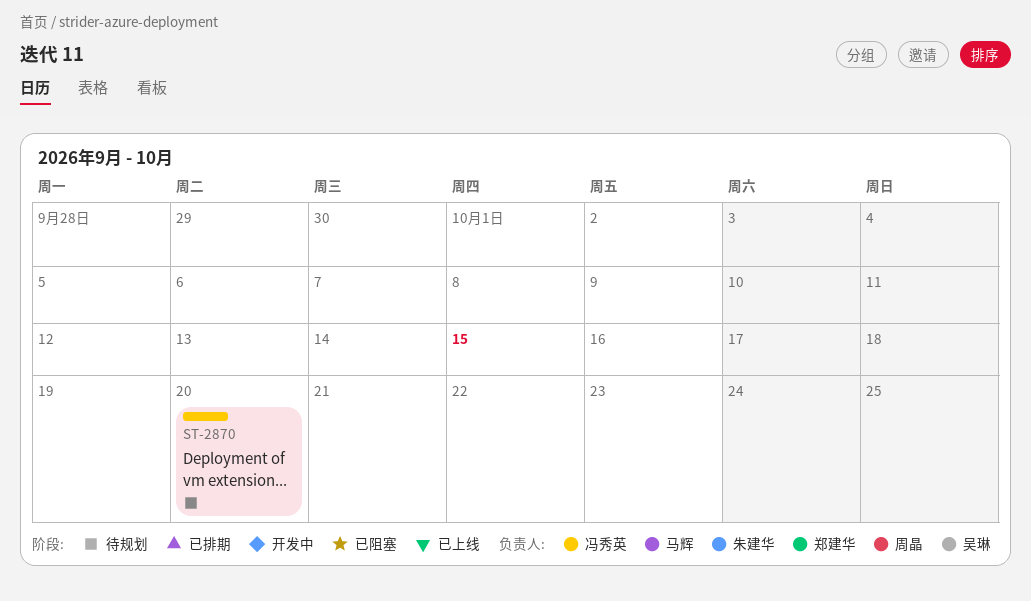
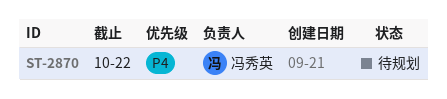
ST-2870, due: Oct 20 -> Oct 22

